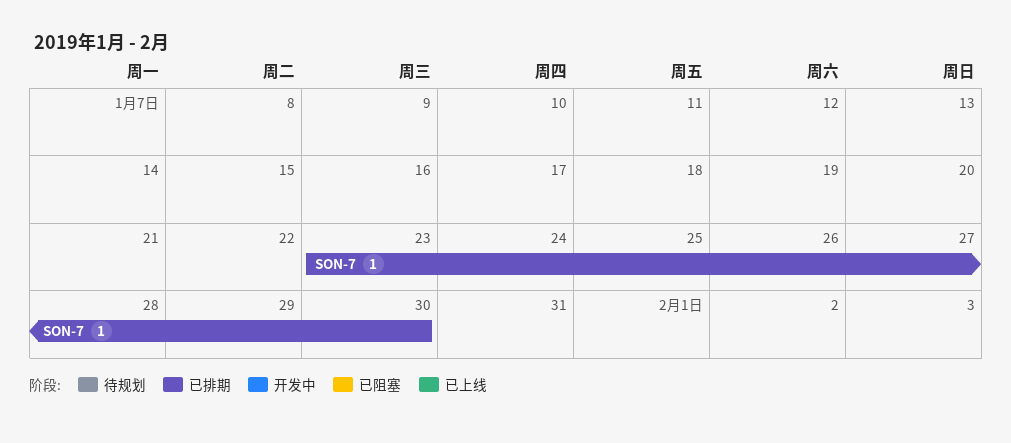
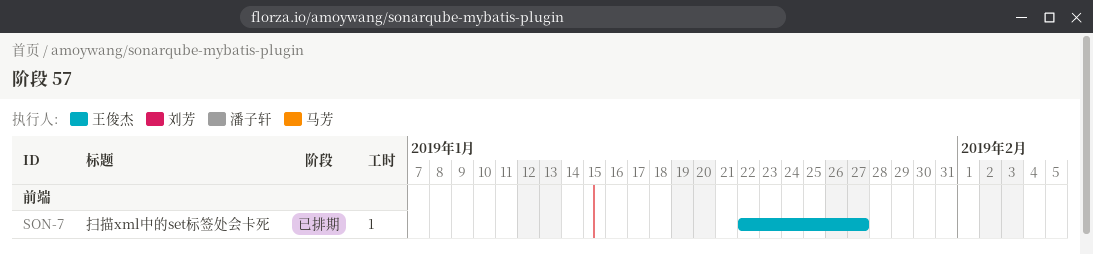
SON-7, start: Jan 23 -> Jan 22
SON-7, due: Jan 30 -> Jan 27

